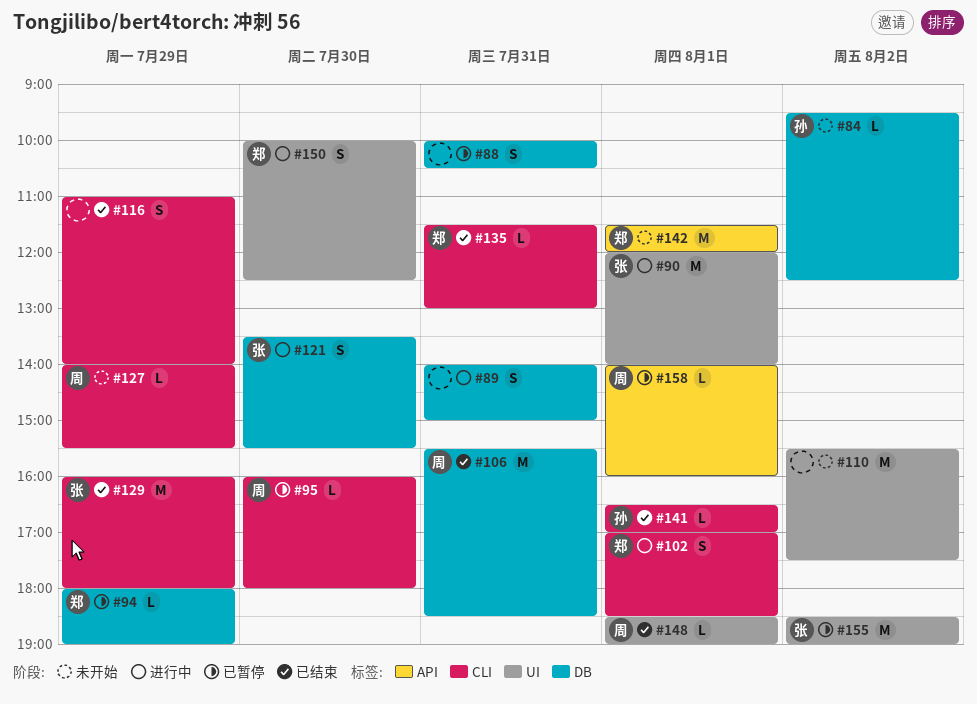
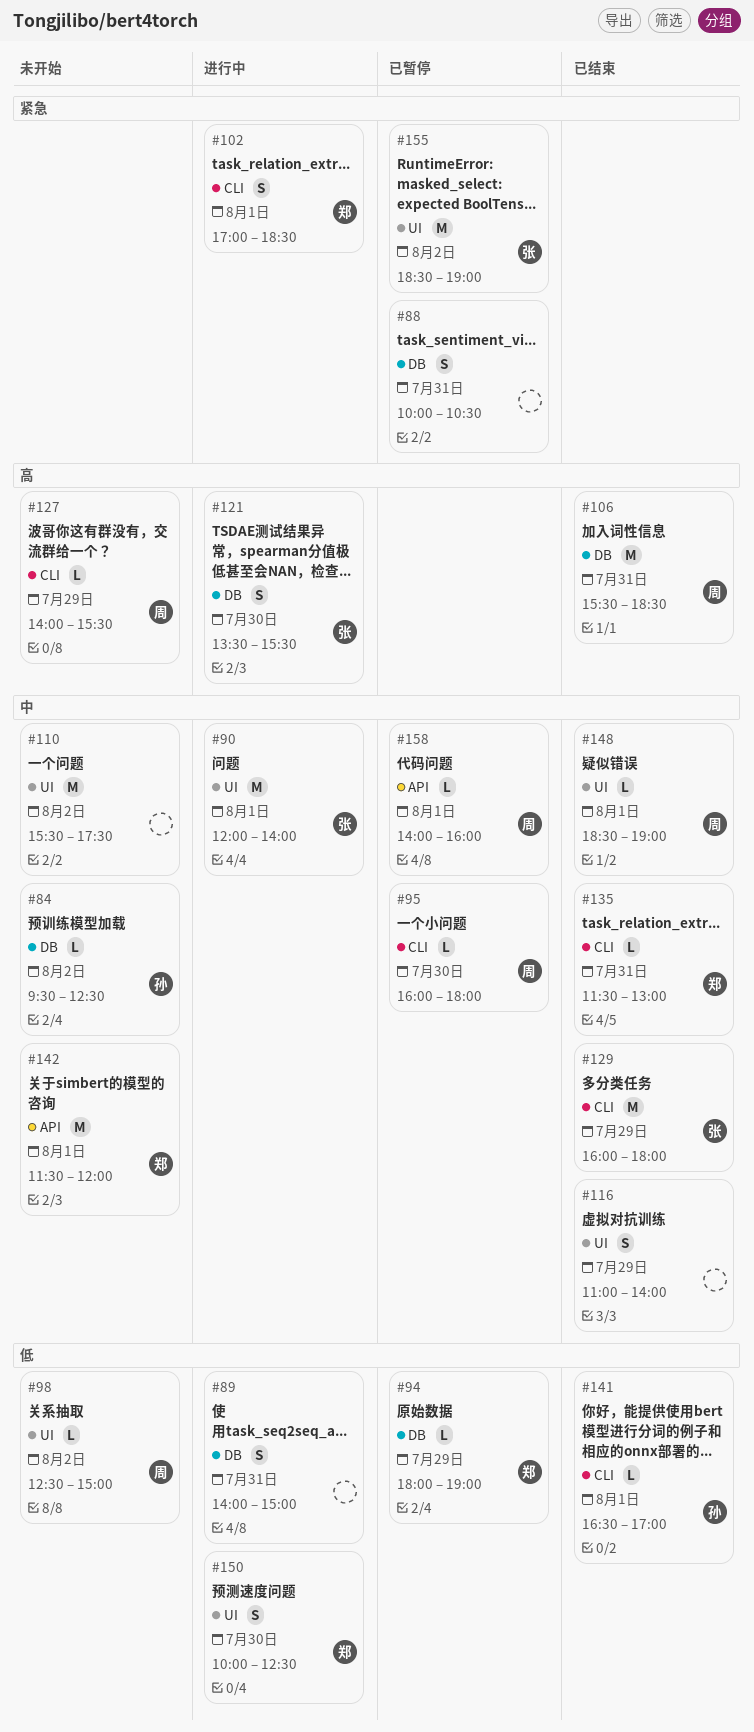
#98: none -> present
#116, label: CLI -> UI

